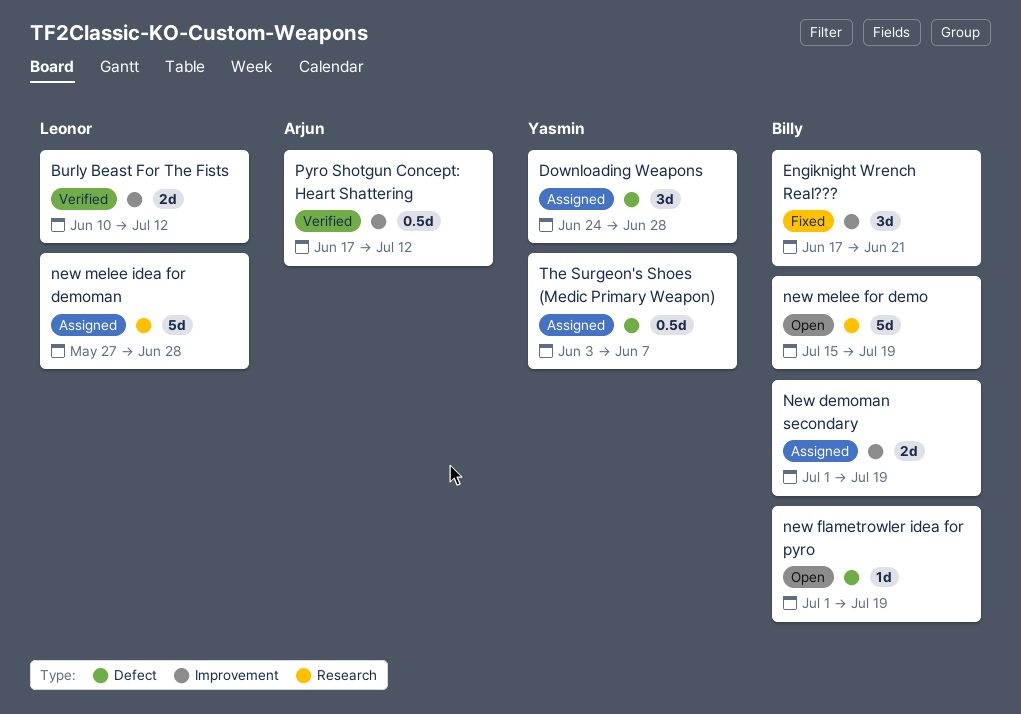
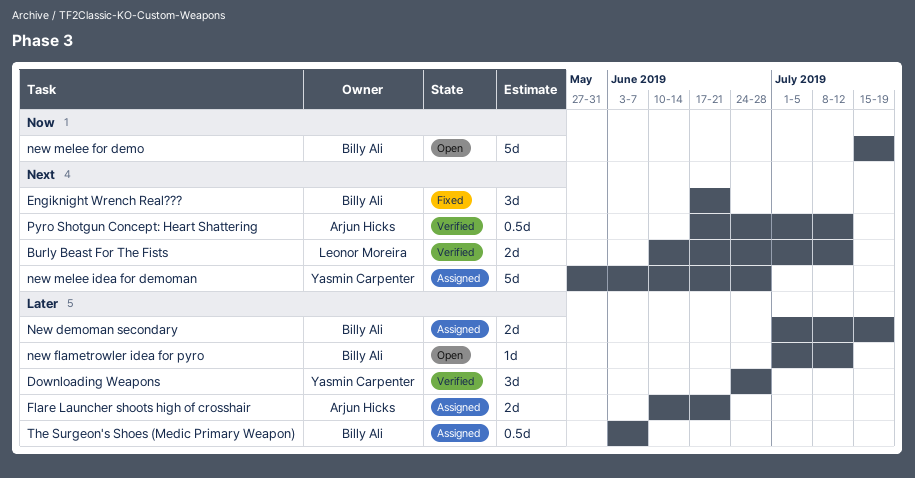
Downloading Weapons, status: Assigned -> Verified
Flare Launcher shoots high of crosshair: none -> present
new flametrowler idea for pyro, due: Jul 19 -> Jul 12
new melee idea for demoman, owner: Leonor Moreira -> Yasmin Carpenter
The Surgeon's Shoes (Medic Primary Weapon), owner: Yasmin Carpenter -> Billy Ali

